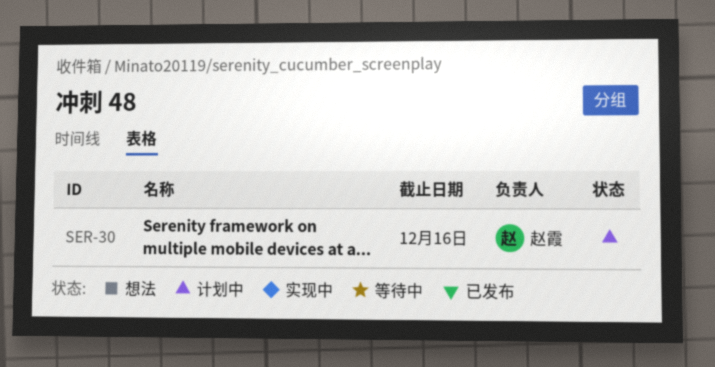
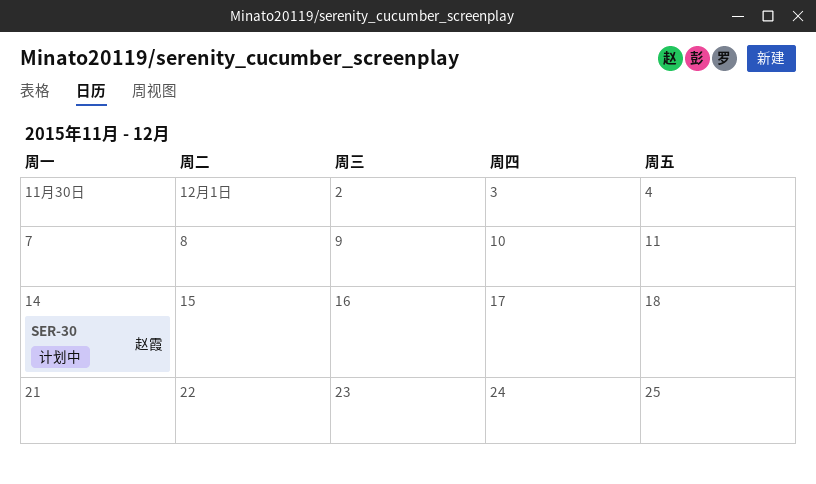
SER-30, due: Dec 16 -> Dec 14

